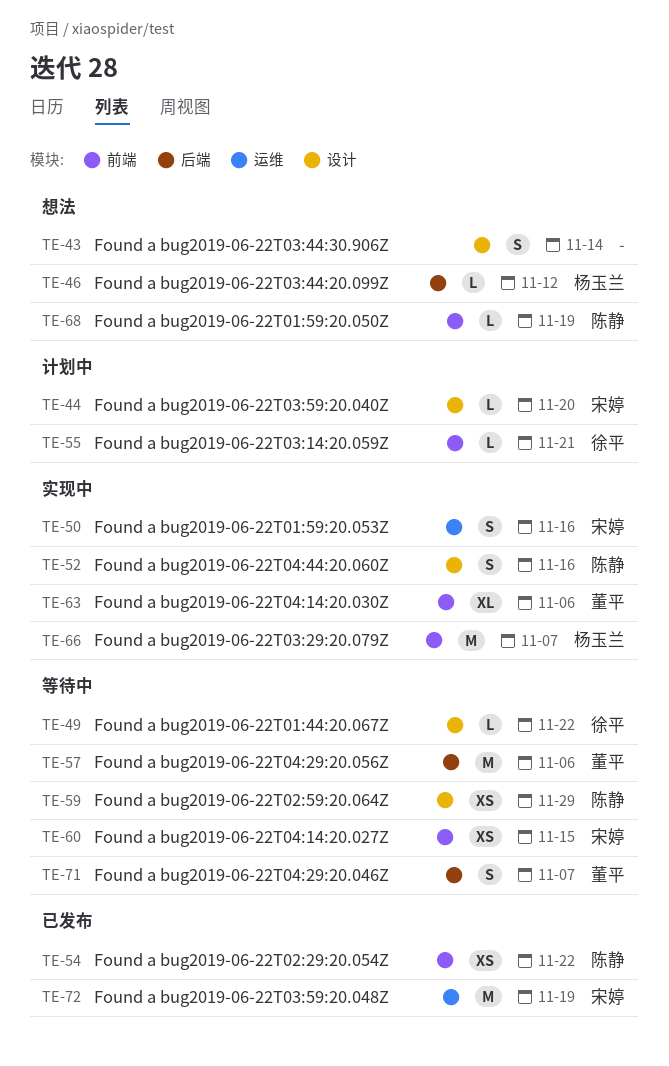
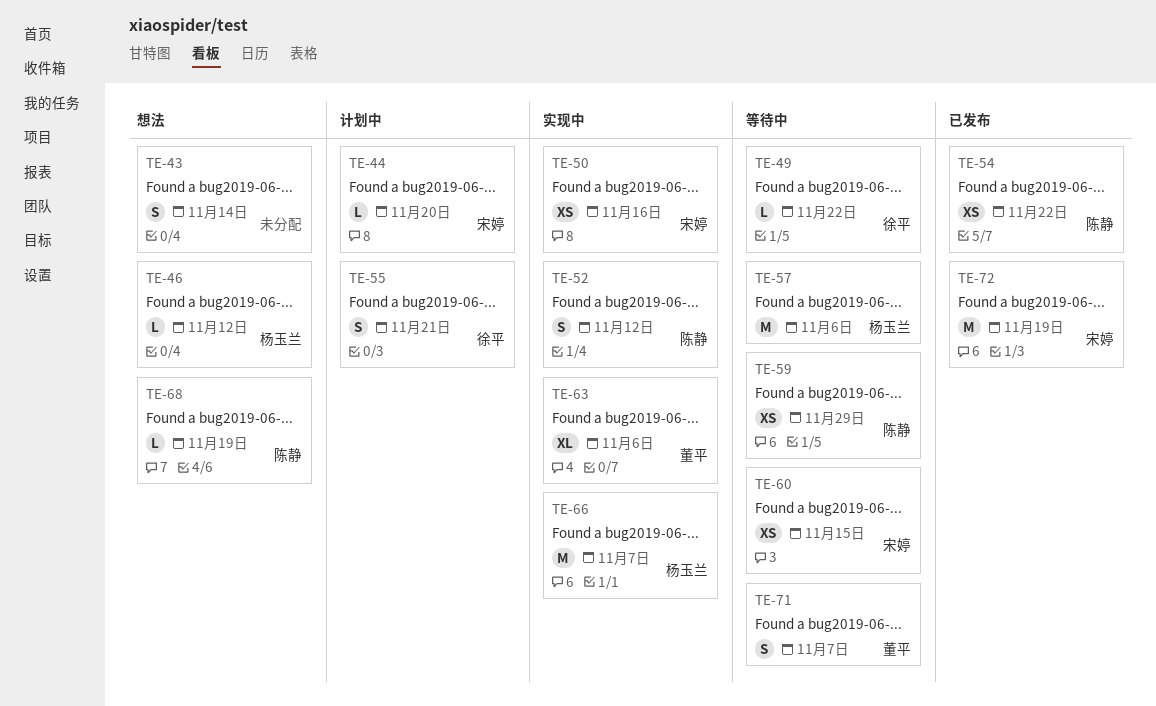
TE-50, estimate: S -> XS
TE-52, due: Nov 16 -> Nov 12
TE-55, estimate: L -> S
TE-57, owner: 董平 -> 杨玉兰

